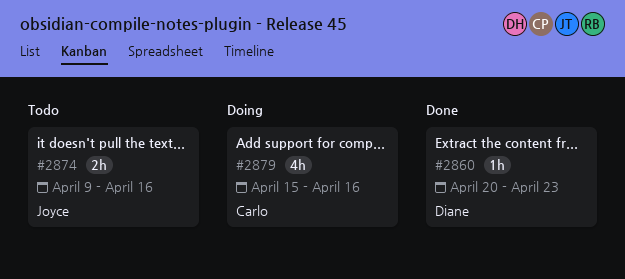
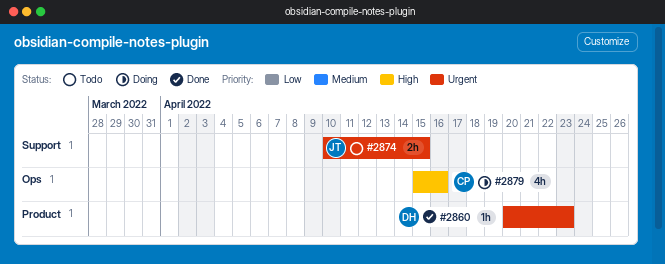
#2874, start: Apr 9 -> Apr 10
#2874, due: Apr 16 -> Apr 15

